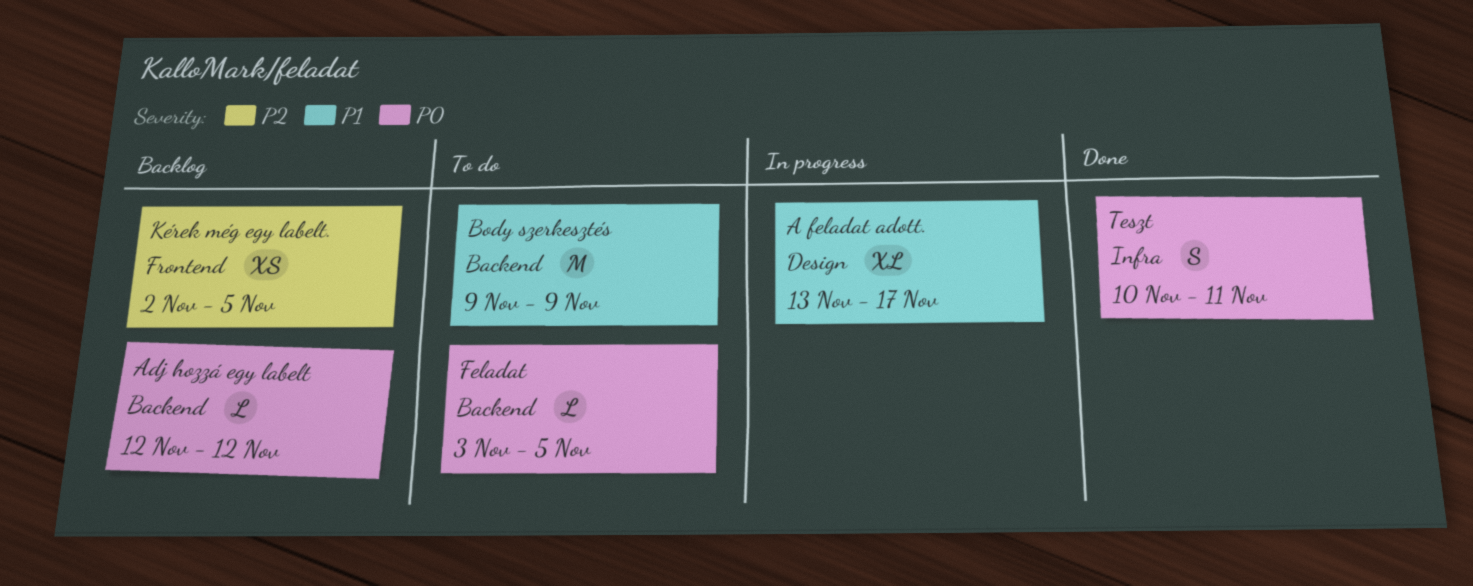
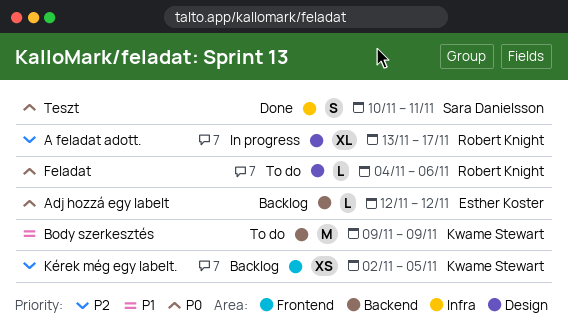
A feladat adott., priority: P1 -> P2
Feladat, label: Backend -> Design
Feladat, start: Nov 3 -> Nov 4
Feladat, due: Nov 5 -> Nov 6

